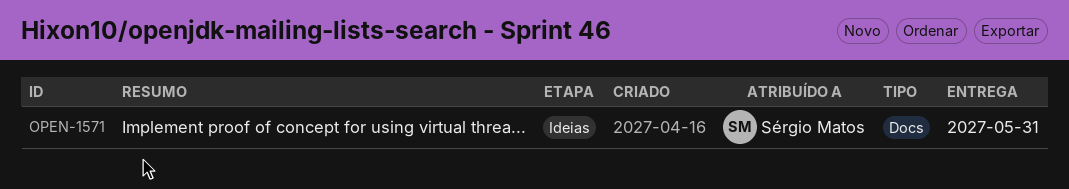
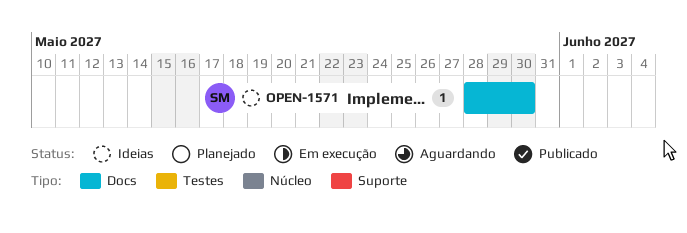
OPEN-1571, due: May 31 -> May 30

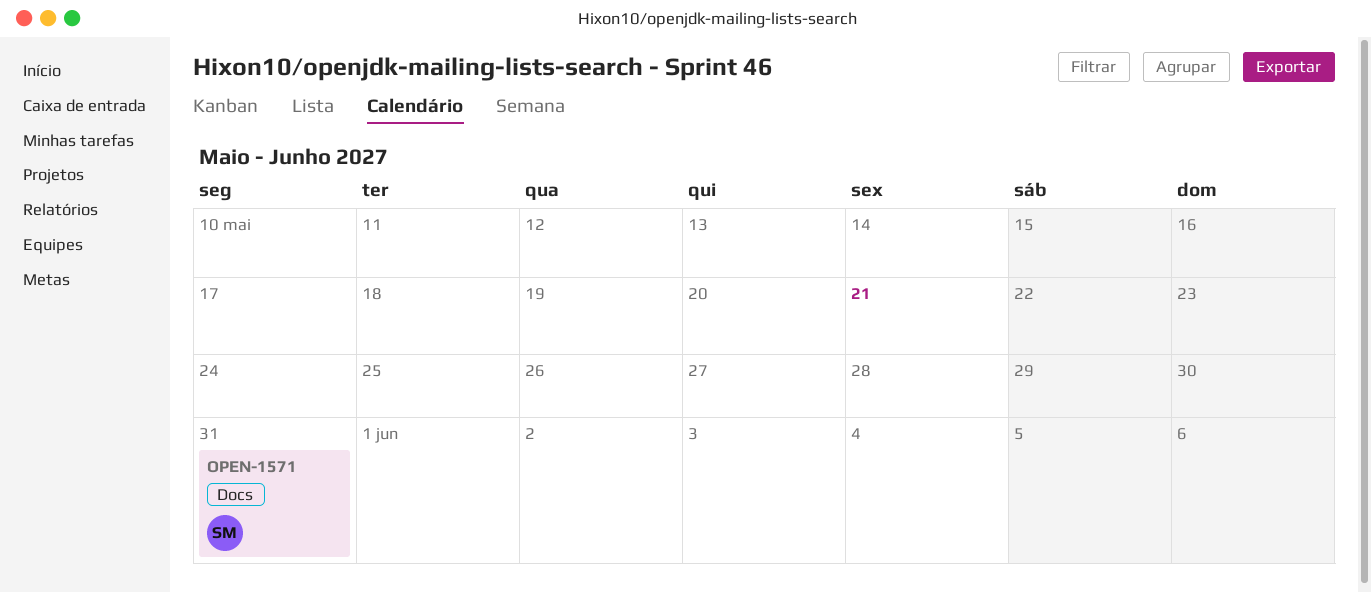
OPEN-1571, due: May 30 -> May 31

